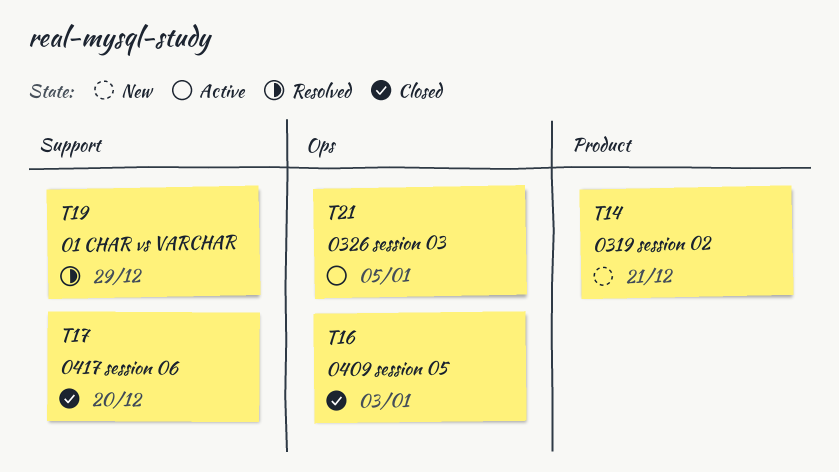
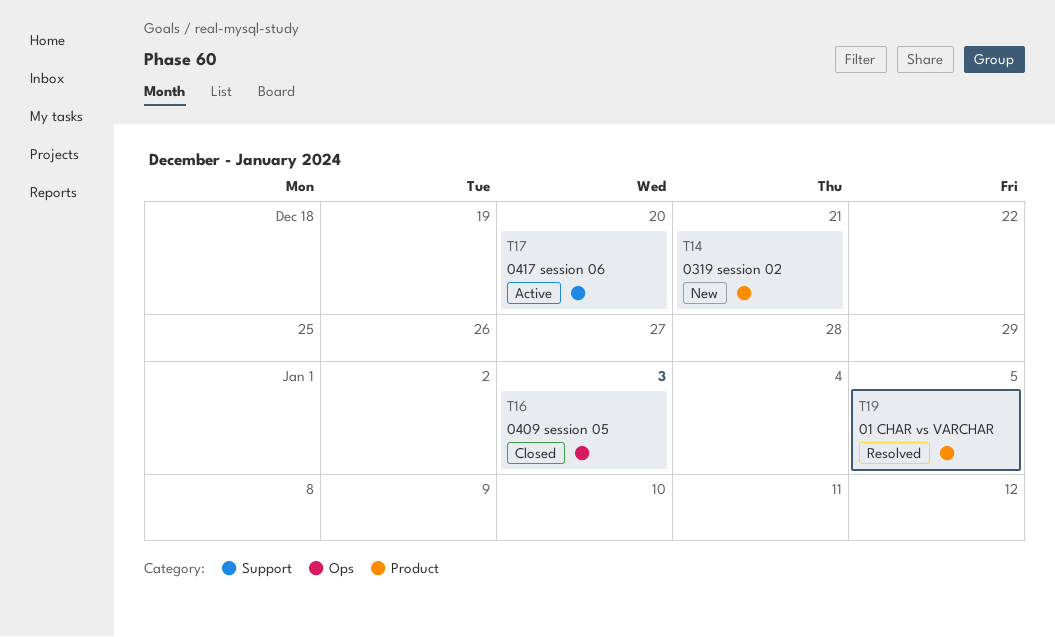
T17, status: Closed -> Active
T19, label: Support -> Product
T19, due: Dec 29 -> Jan 5
T21: present -> none

